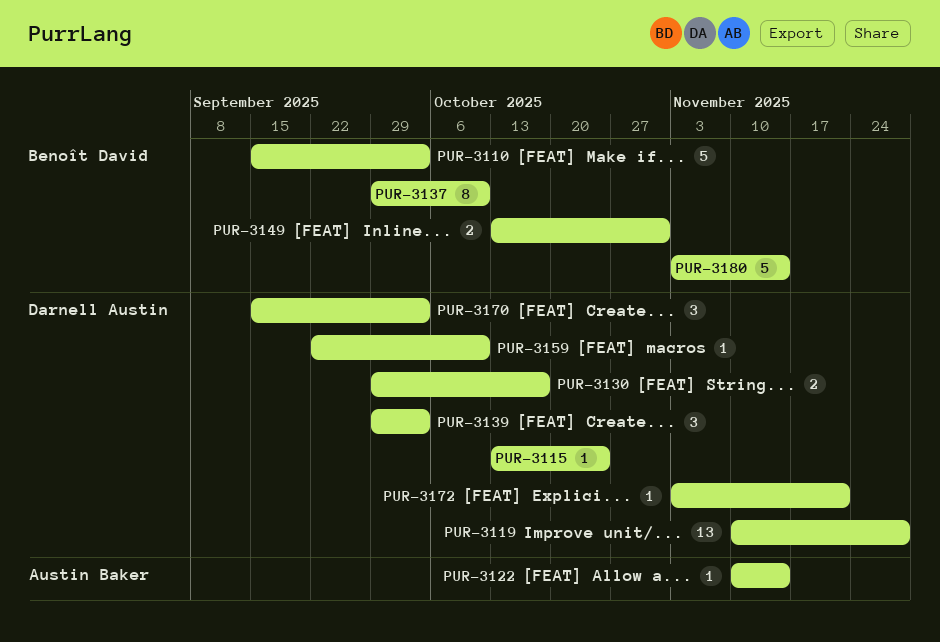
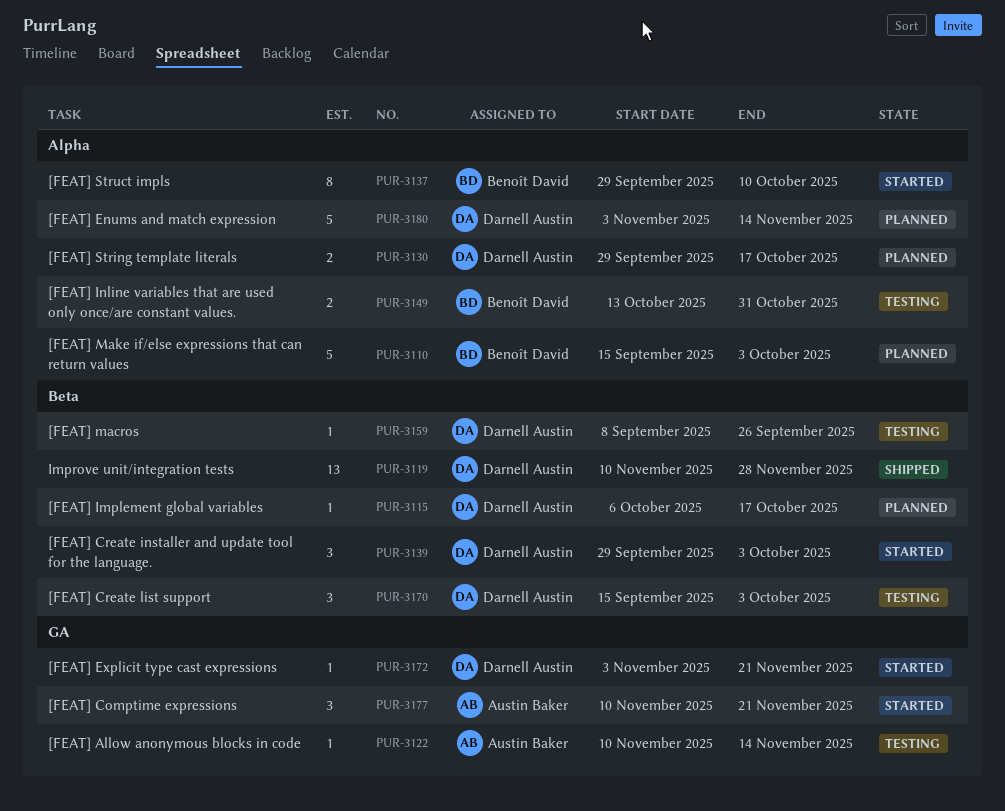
PUR-3115, start: Oct 13 -> Oct 6
PUR-3115, due: Oct 24 -> Oct 17
PUR-3159, start: Sep 22 -> Sep 8
PUR-3159, due: Oct 10 -> Sep 26
PUR-3177: none -> present
PUR-3180, owner: Benoît David -> Darnell Austin

